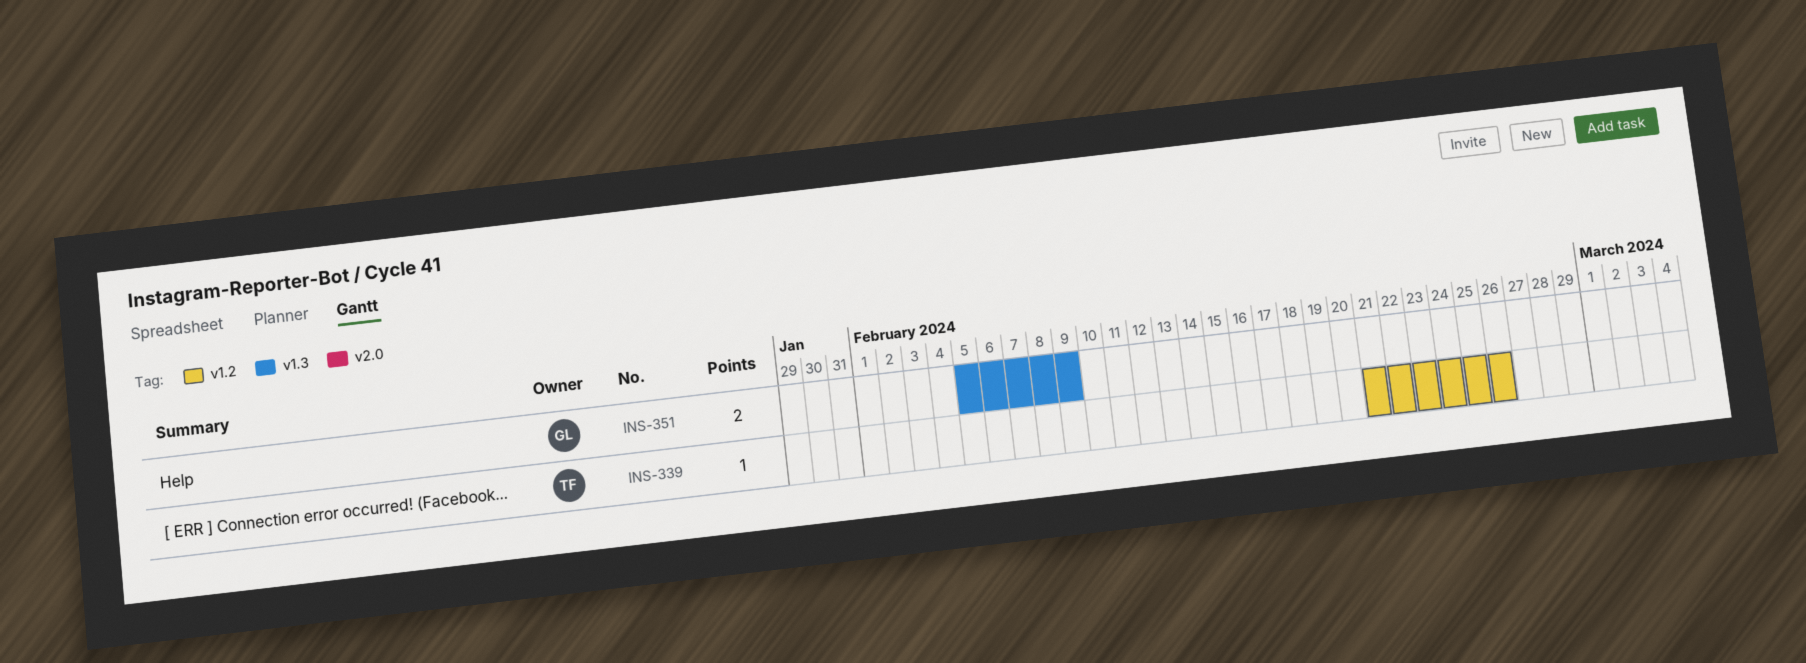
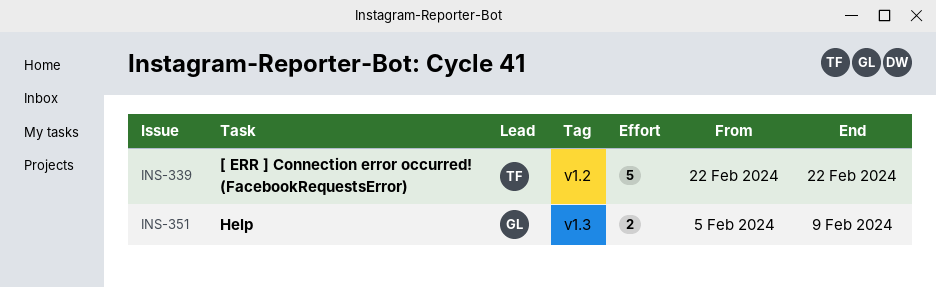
INS-339, estimate: 1 -> 5
INS-339, start: Feb 21 -> Feb 22
INS-339, due: Feb 26 -> Feb 22

